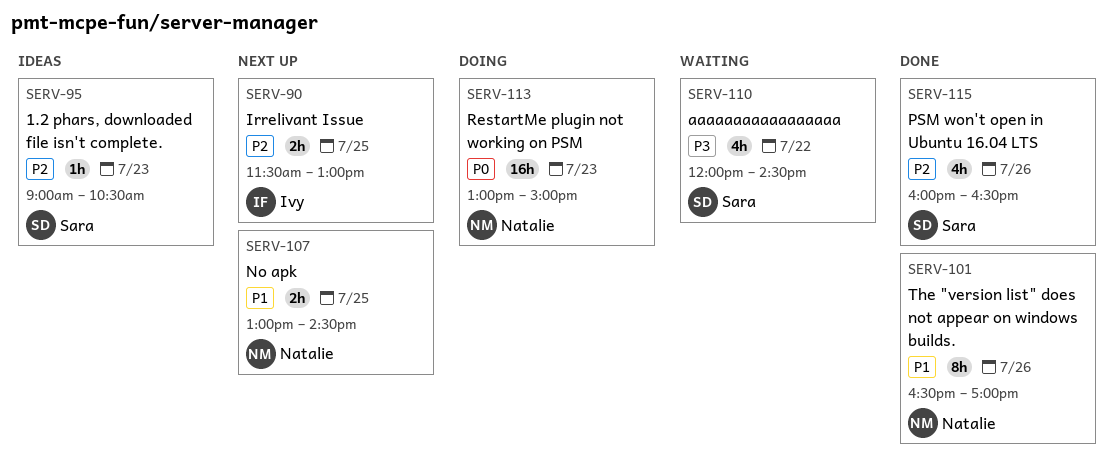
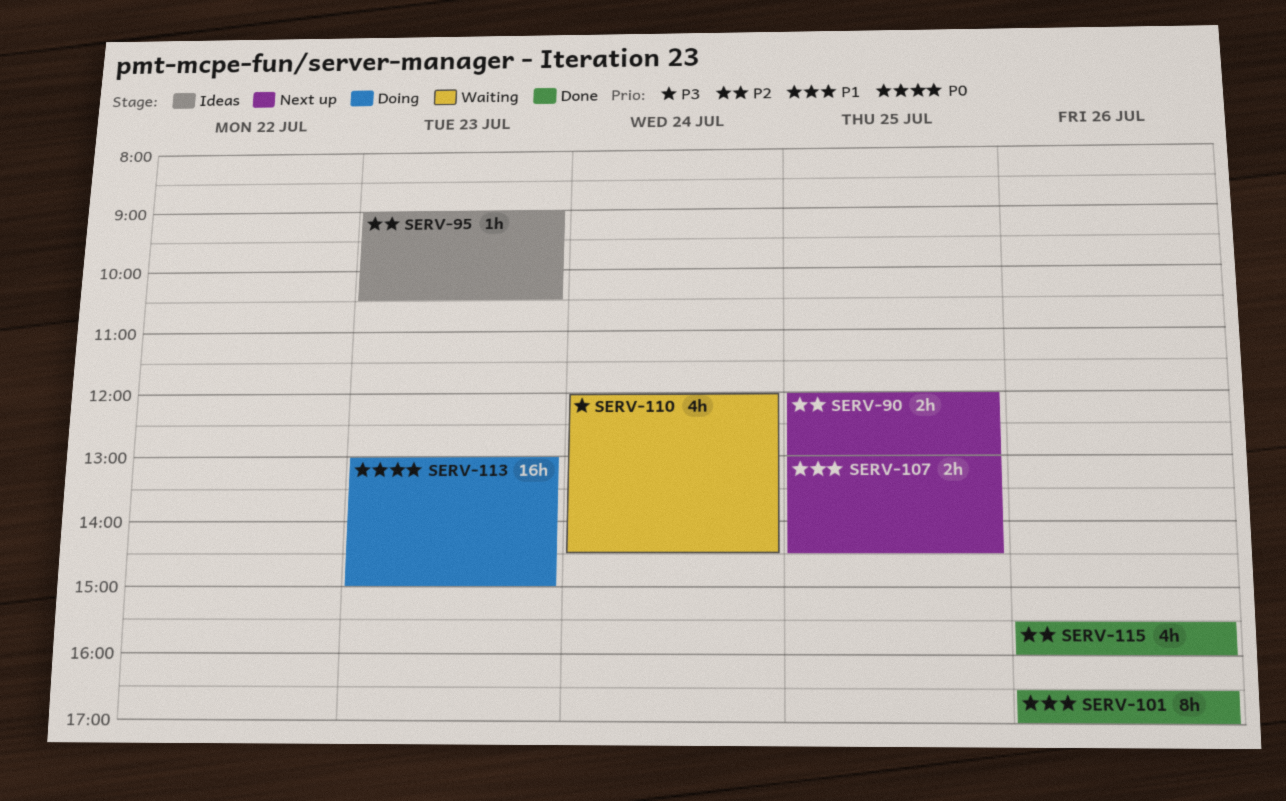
SERV-90, begins: 11:30 -> 12:00
SERV-110, day: Jul 22 -> Jul 24
SERV-115, begins: 16:00 -> 15:30
SERV-115, ends: 16:30 -> 16:00

